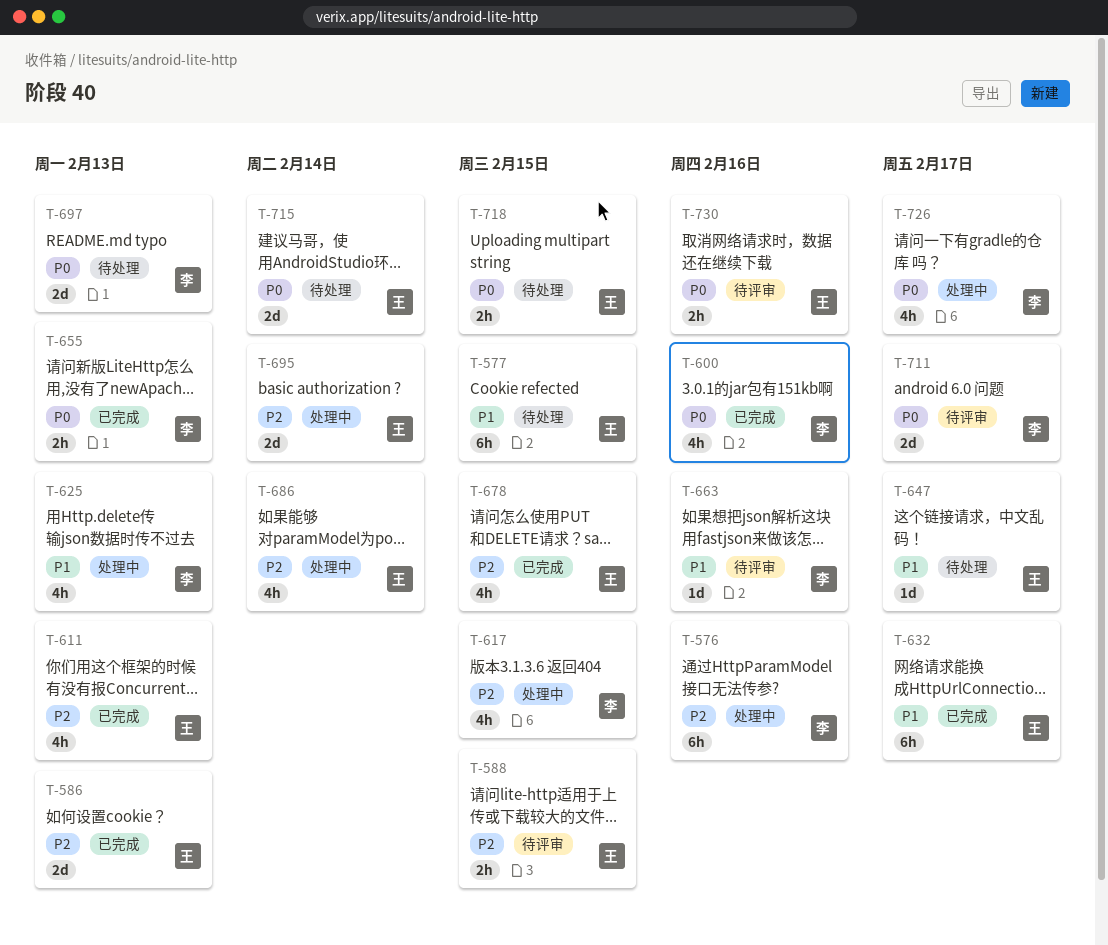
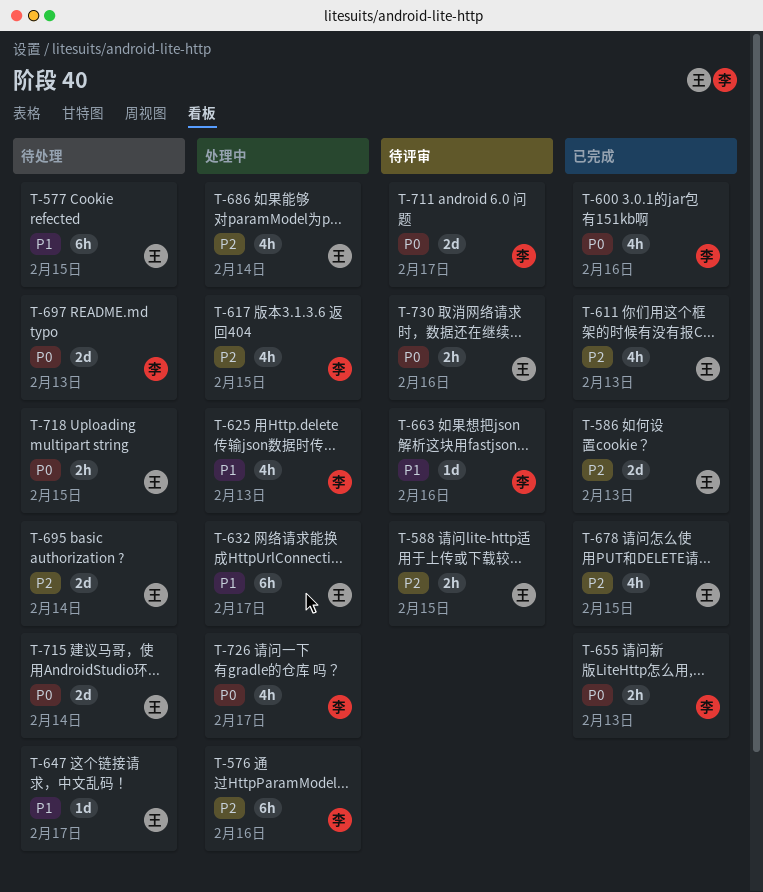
T-632, status: 已完成 -> 处理中
T-695, status: 处理中 -> 待处理

